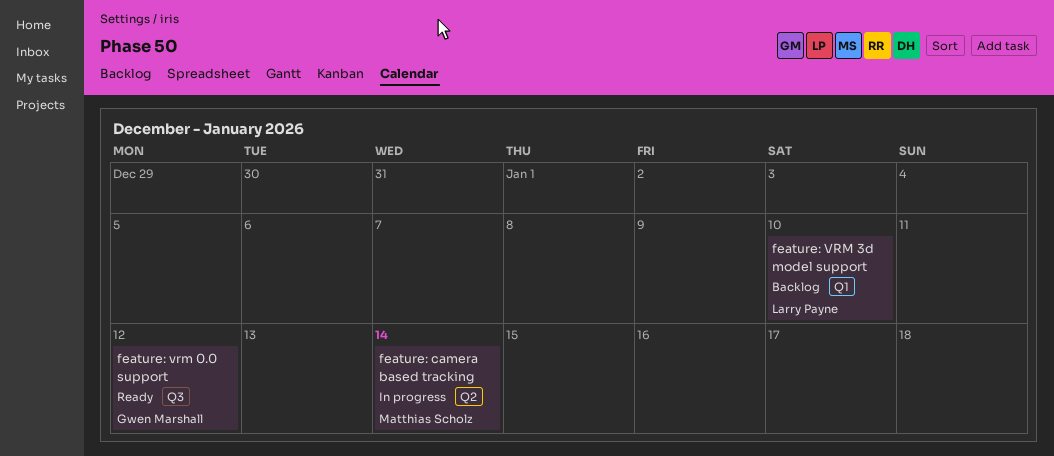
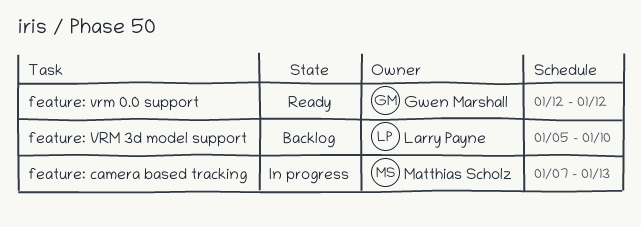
feature: camera based tracking, due: Jan 14 -> Jan 13

